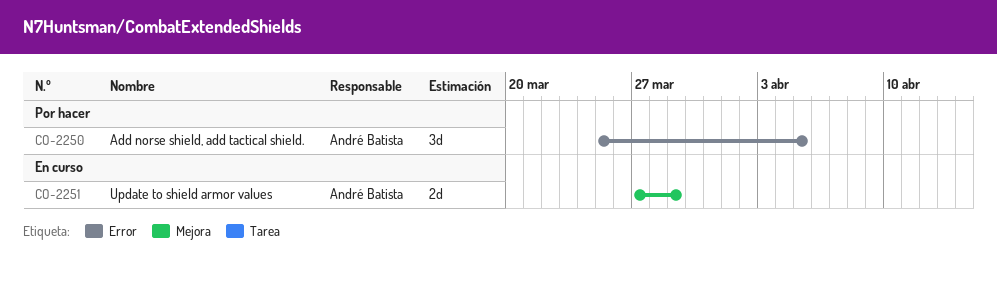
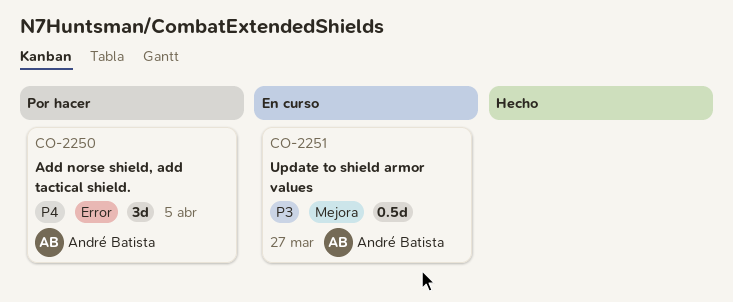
CO-2251, estimate: 2d -> 0.5d
CO-2251, due: Mar 29 -> Mar 27

